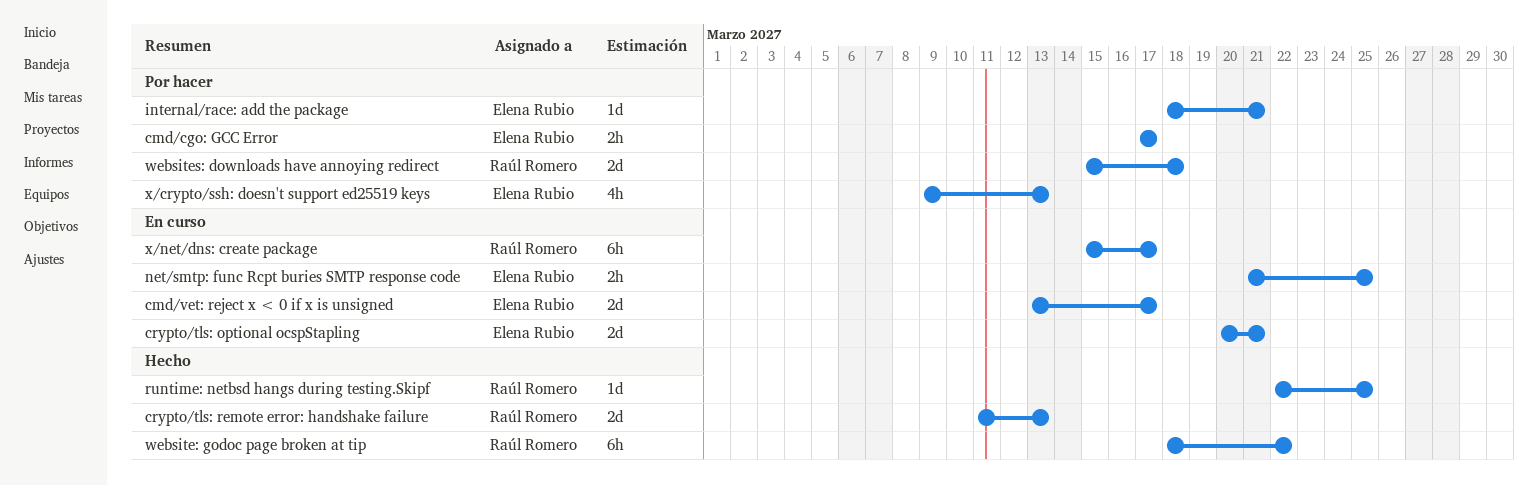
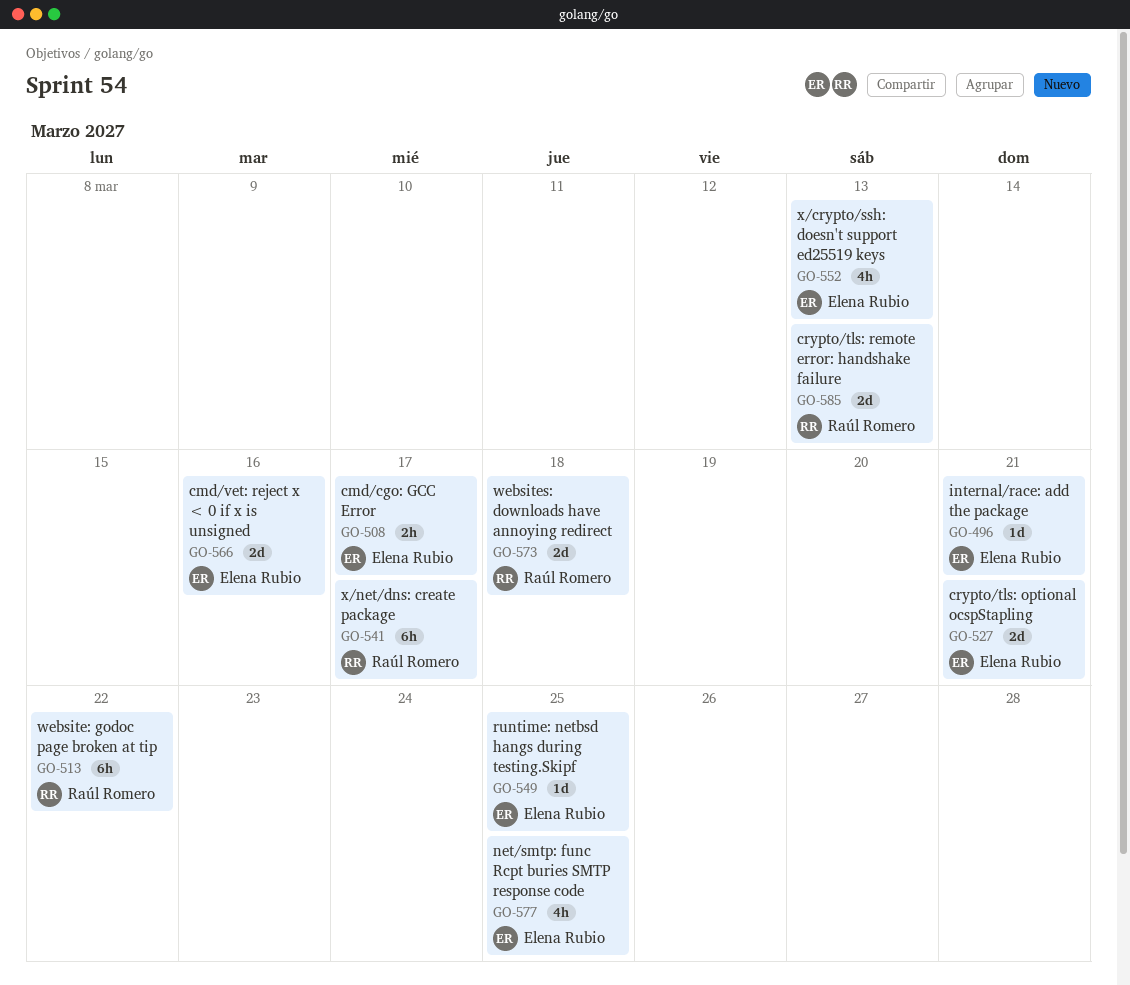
cmd/vet: reject x < 0 if x is unsigned, due: Mar 17 -> Mar 16
net/smtp: func Rcpt buries SMTP response code, estimate: 2h -> 4h
runtime: netbsd hangs during testing.Skipf, owner: Raúl Romero -> Elena Rubio

